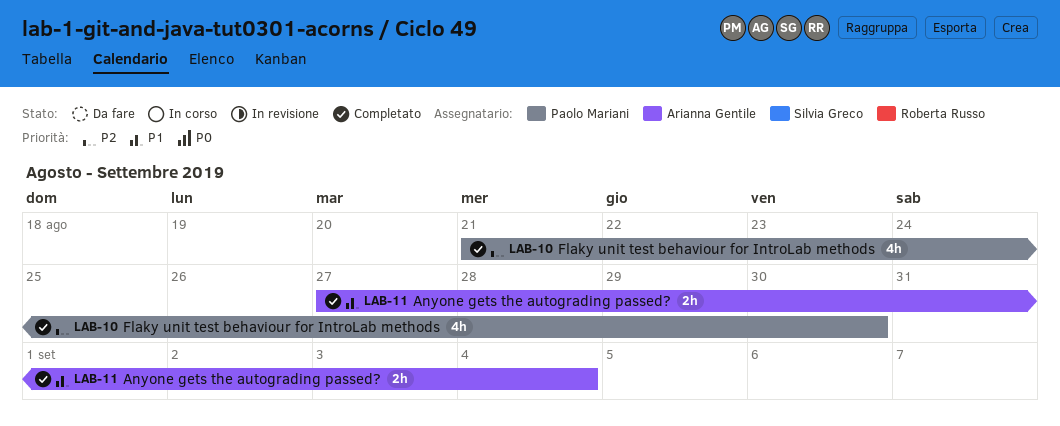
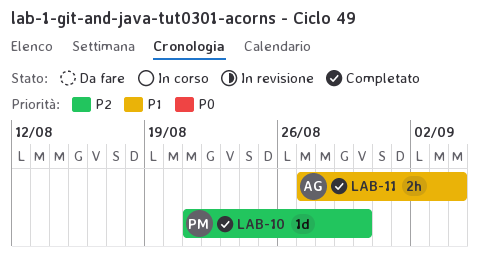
LAB-10, estimate: 4h -> 1d

